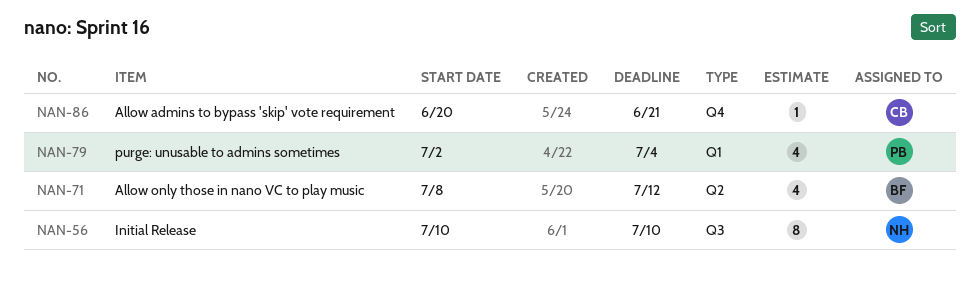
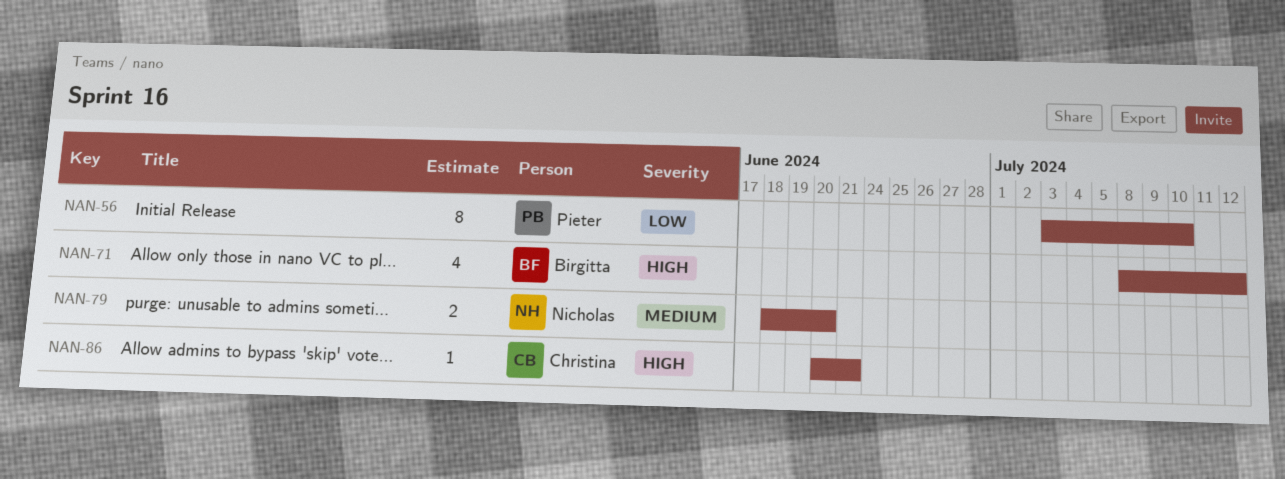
NAN-56, owner: Nicholas -> Pieter
NAN-56, start: Jul 10 -> Jul 3
NAN-79, owner: Pieter -> Nicholas
NAN-79, estimate: 4 -> 2
NAN-79, start: Jul 2 -> Jun 18
NAN-79, due: Jul 4 -> Jun 20

